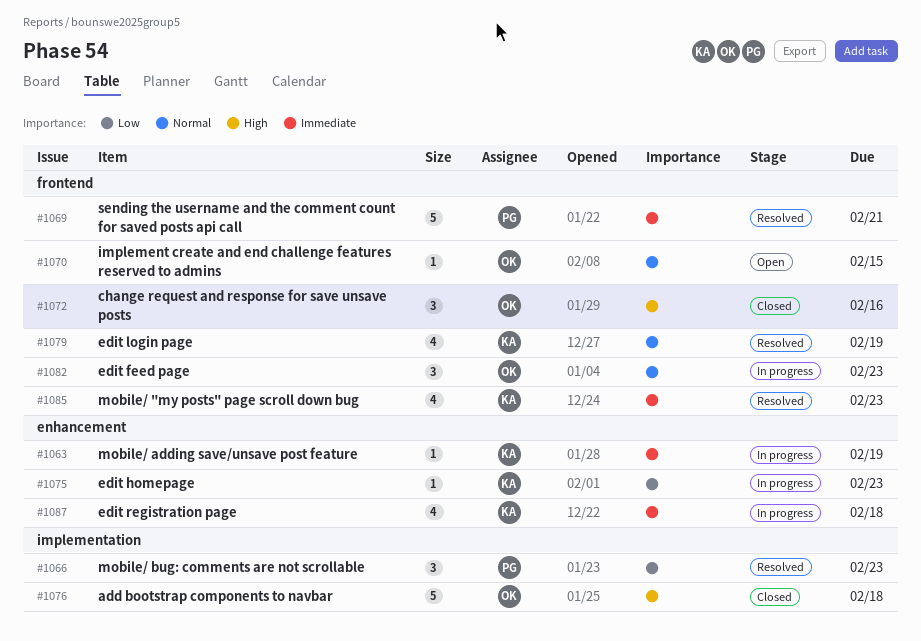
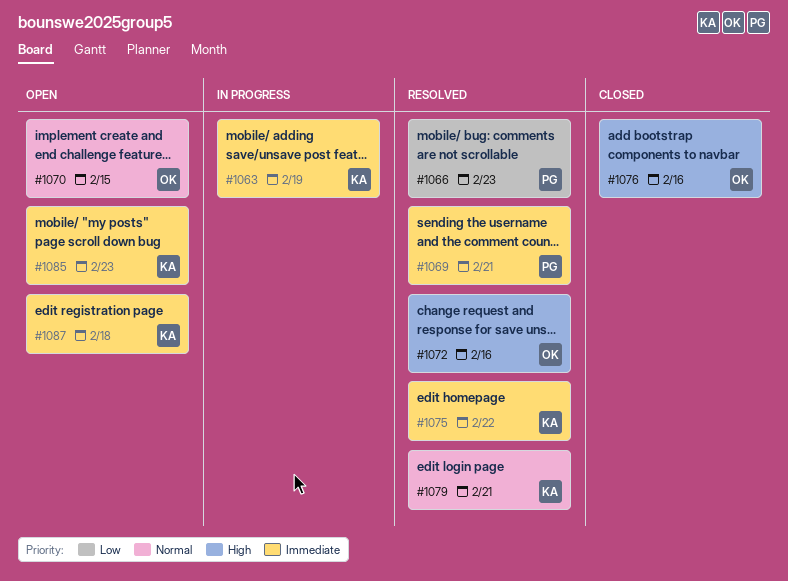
#1072, status: Closed -> Resolved
#1075, status: In progress -> Resolved
#1075, priority: Low -> Immediate
#1075, due: Feb 23 -> Feb 22
#1076, due: Feb 18 -> Feb 16
#1079, due: Feb 19 -> Feb 21
#1082: present -> none
#1085, status: Resolved -> Open
#1087, status: In progress -> Open

